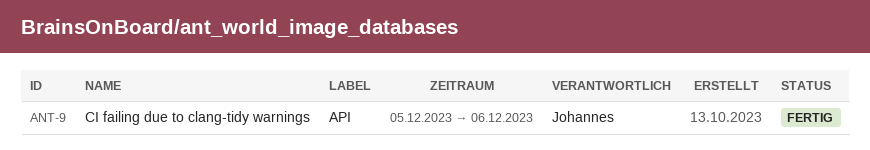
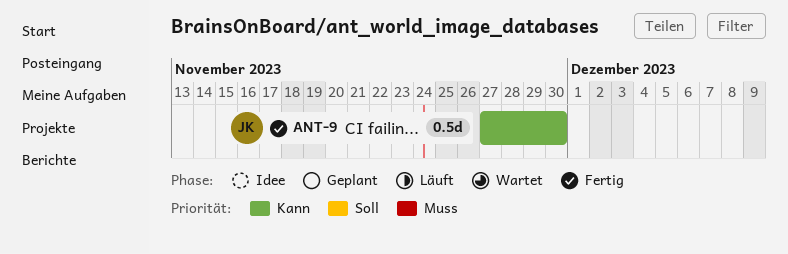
ANT-9, start: Dec 5 -> Nov 27
ANT-9, due: Dec 6 -> Nov 30

